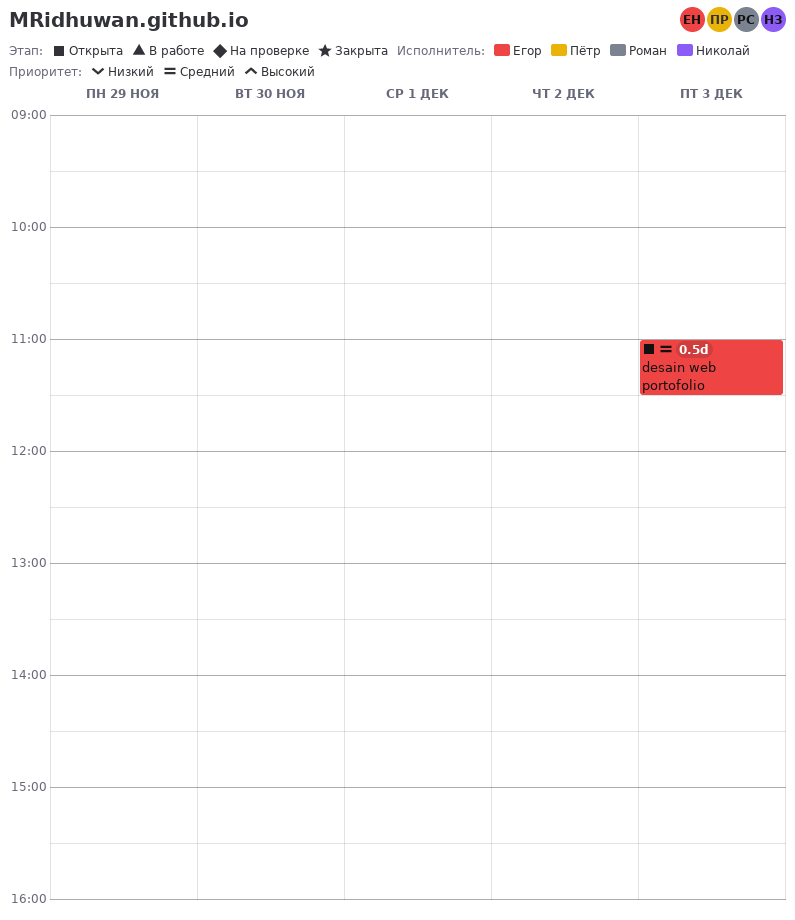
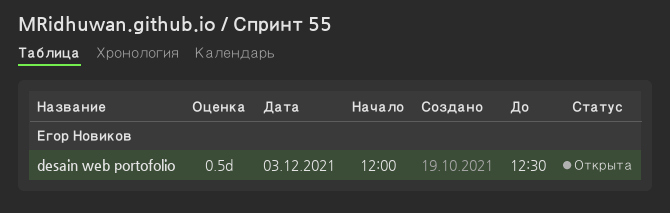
desain web portofolio, begins: 11:00 -> 12:00
desain web portofolio, ends: 11:30 -> 12:30

